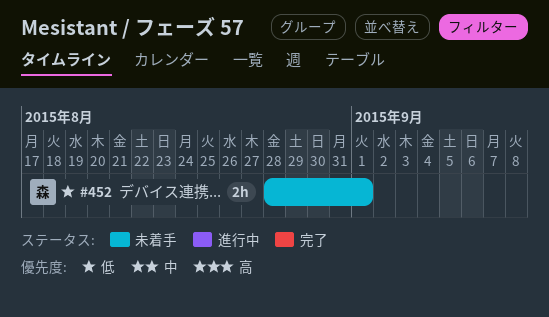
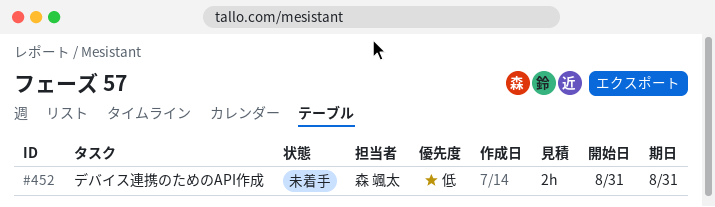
#452, start: Aug 28 -> Aug 31
#452, due: Sep 1 -> Aug 31

